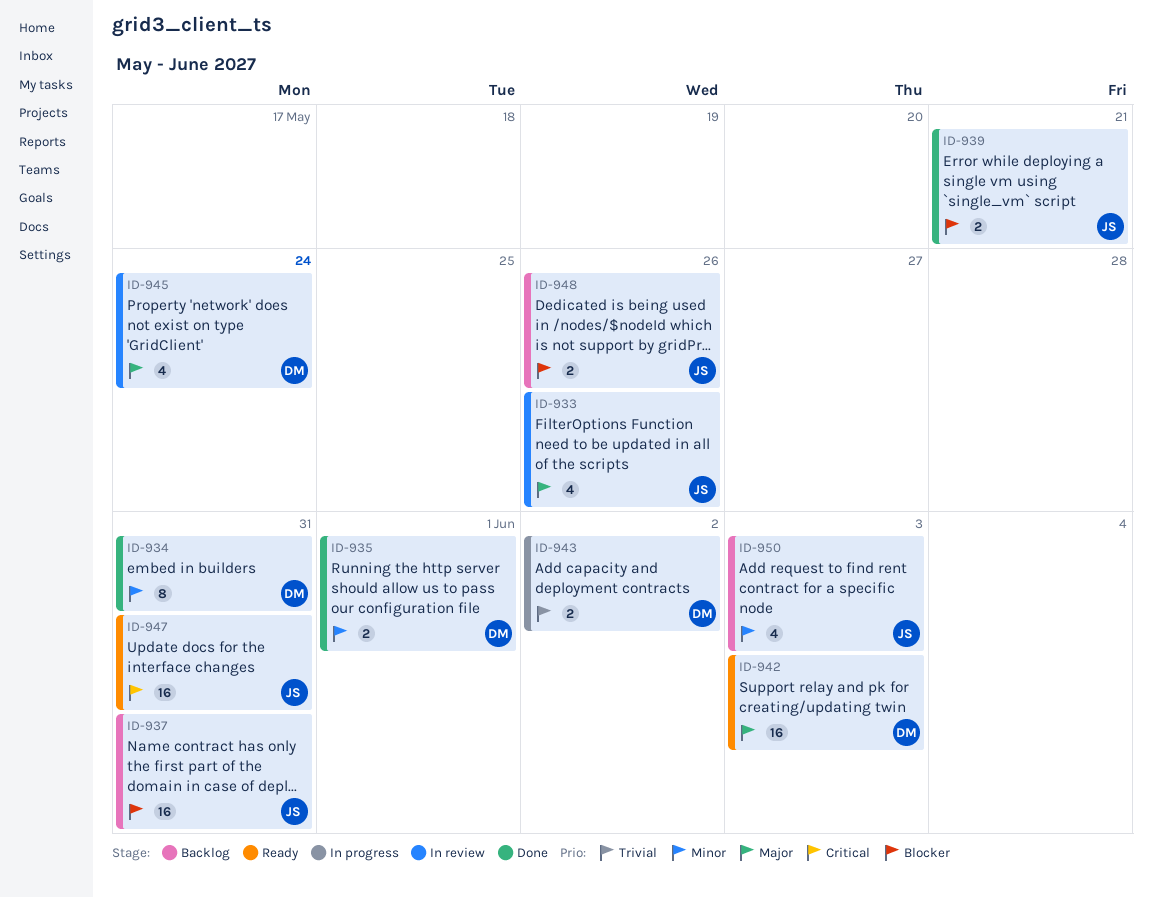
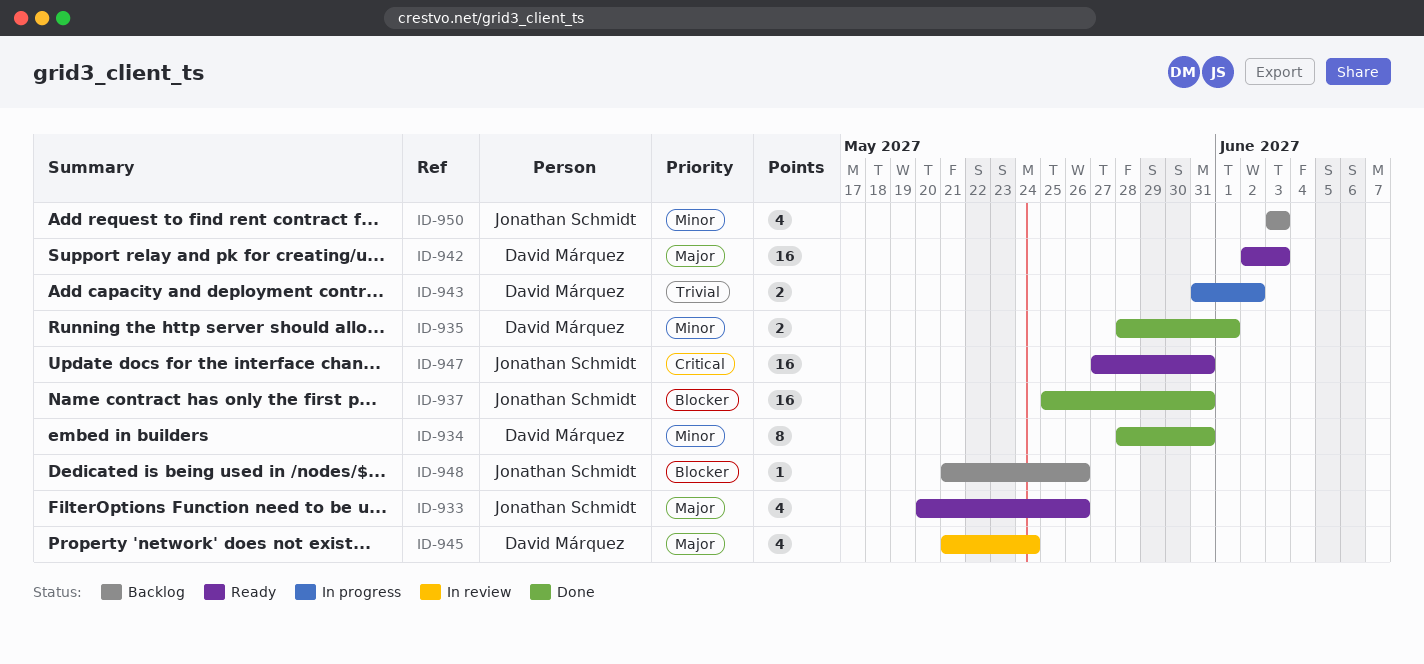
ID-933, status: In review -> Ready
ID-937, status: Backlog -> Done
ID-939: present -> none
ID-948, estimate: 2 -> 1

